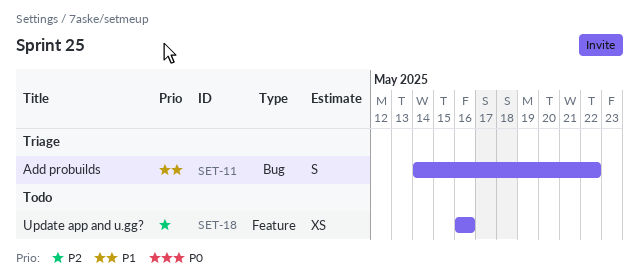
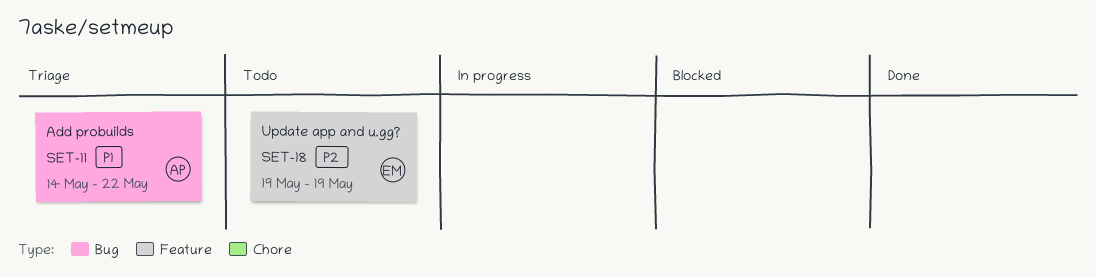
SET-18, start: May 16 -> May 19
SET-18, due: May 16 -> May 19

